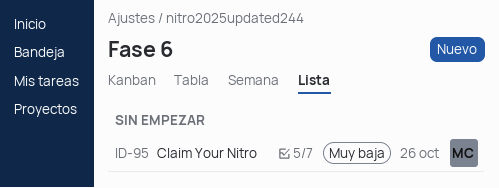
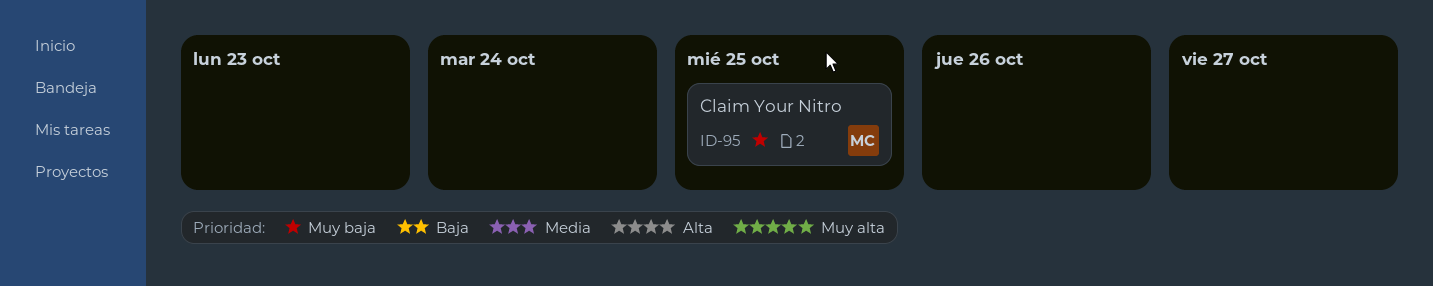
ID-95, due: Oct 26 -> Oct 25

